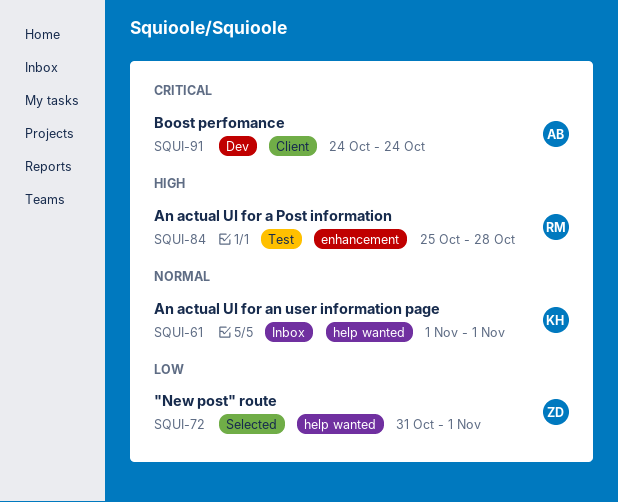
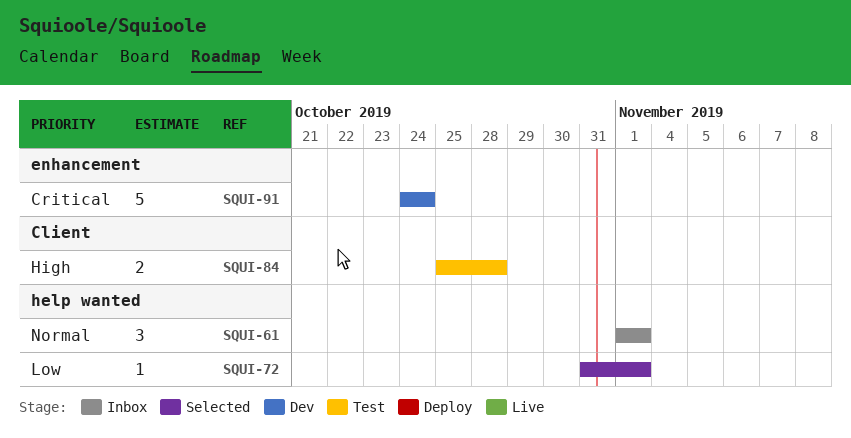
SQUI-84, label: enhancement -> Client
SQUI-91, label: Client -> enhancement

